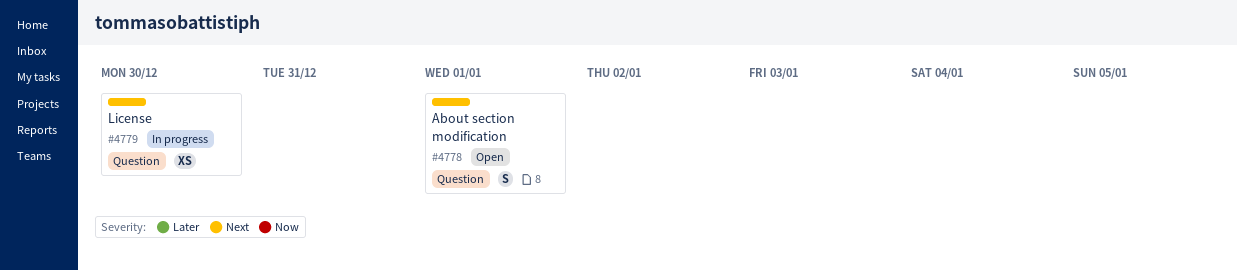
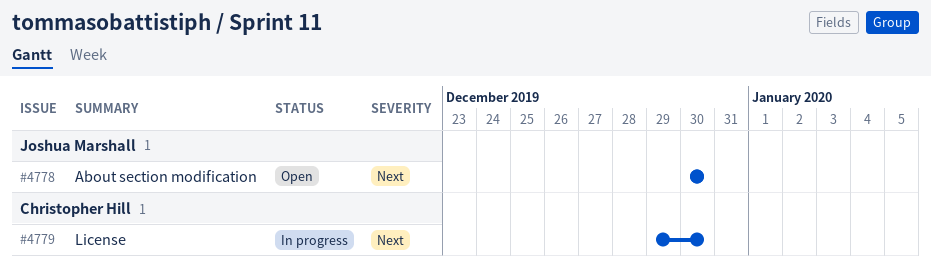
#4778, due: Jan 1 -> Dec 30

